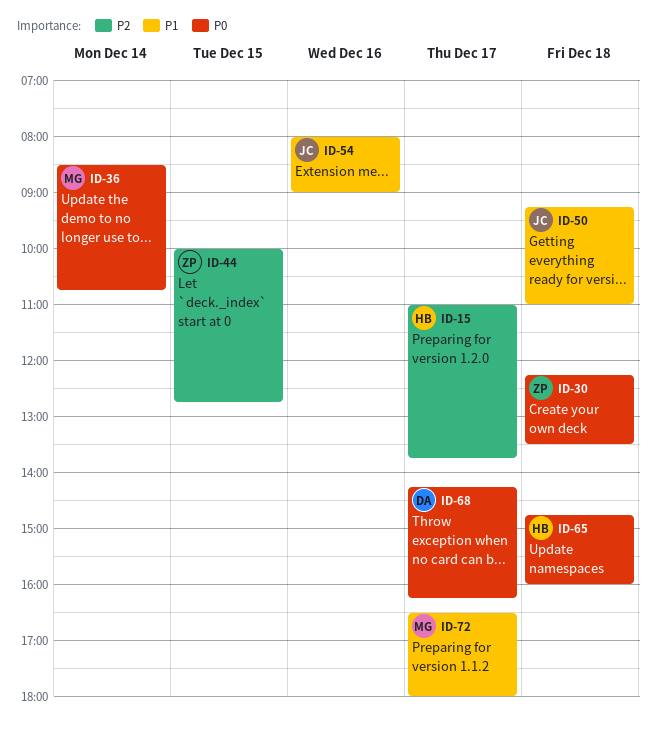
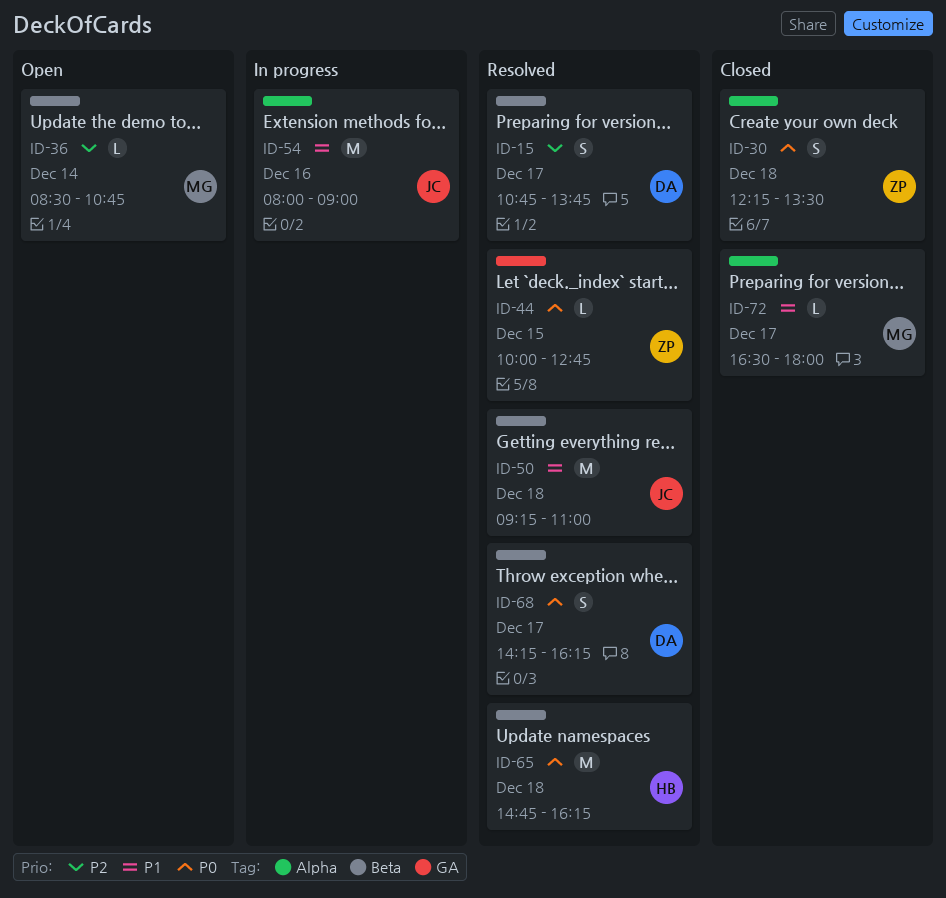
ID-15, owner: HB -> DA
ID-15, begins: 11:00 -> 10:45
ID-36, priority: P0 -> P2
ID-44, priority: P2 -> P0
ID-65, ends: 16:00 -> 16:15

